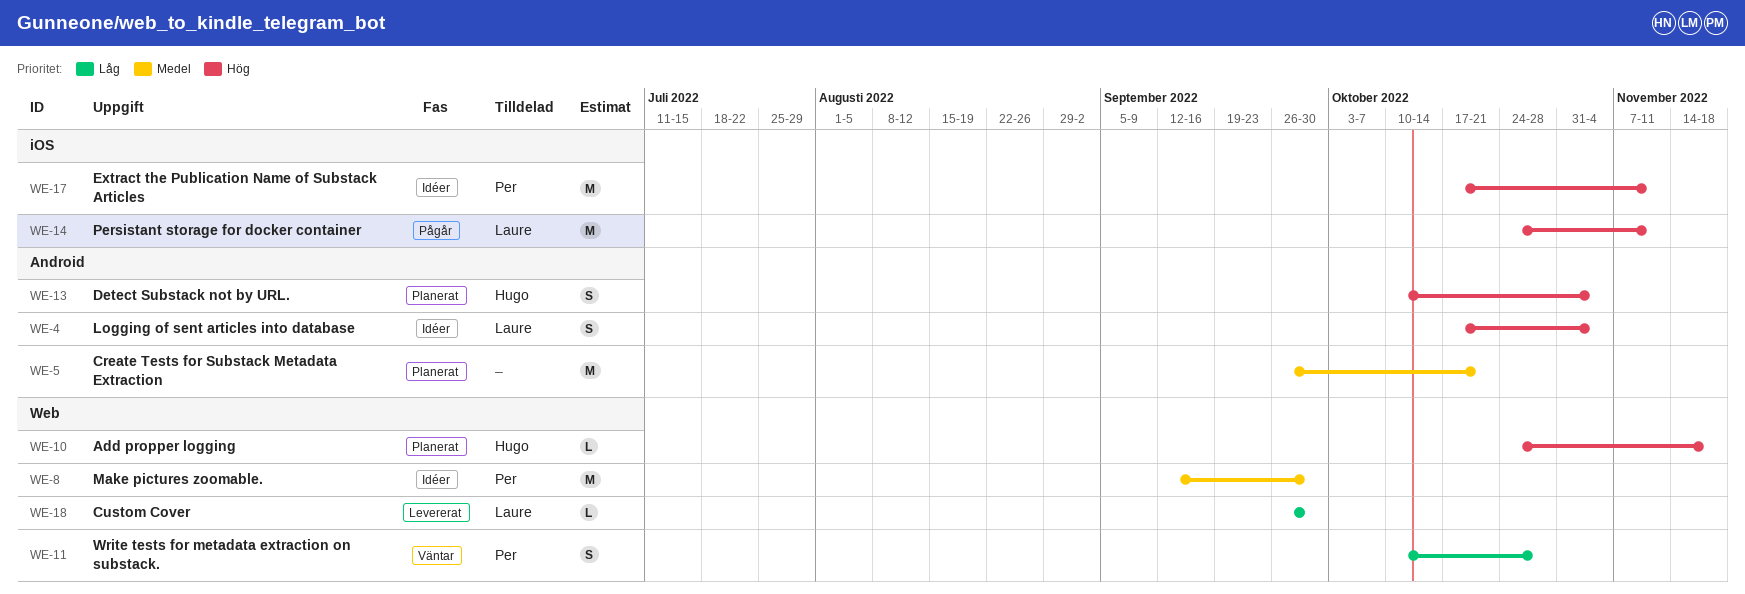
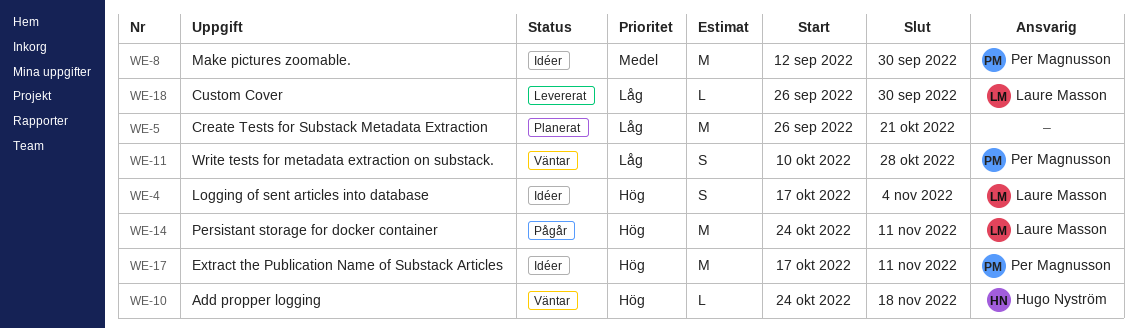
WE-5, priority: Medel -> Låg
WE-10, status: Planerat -> Väntar
WE-13: present -> none

